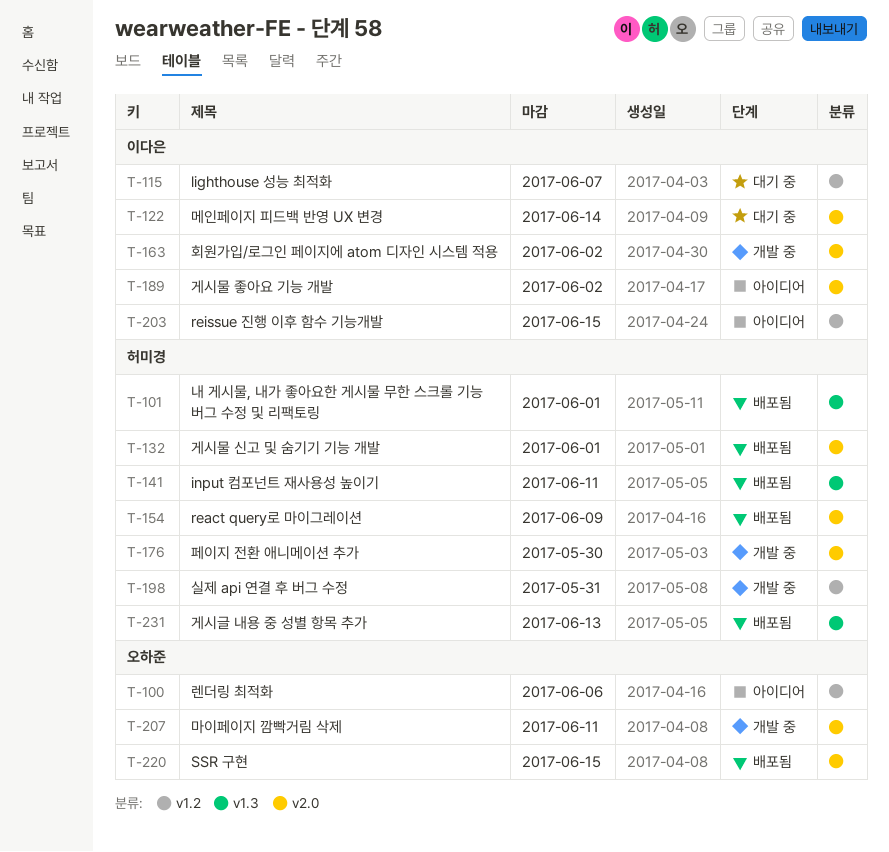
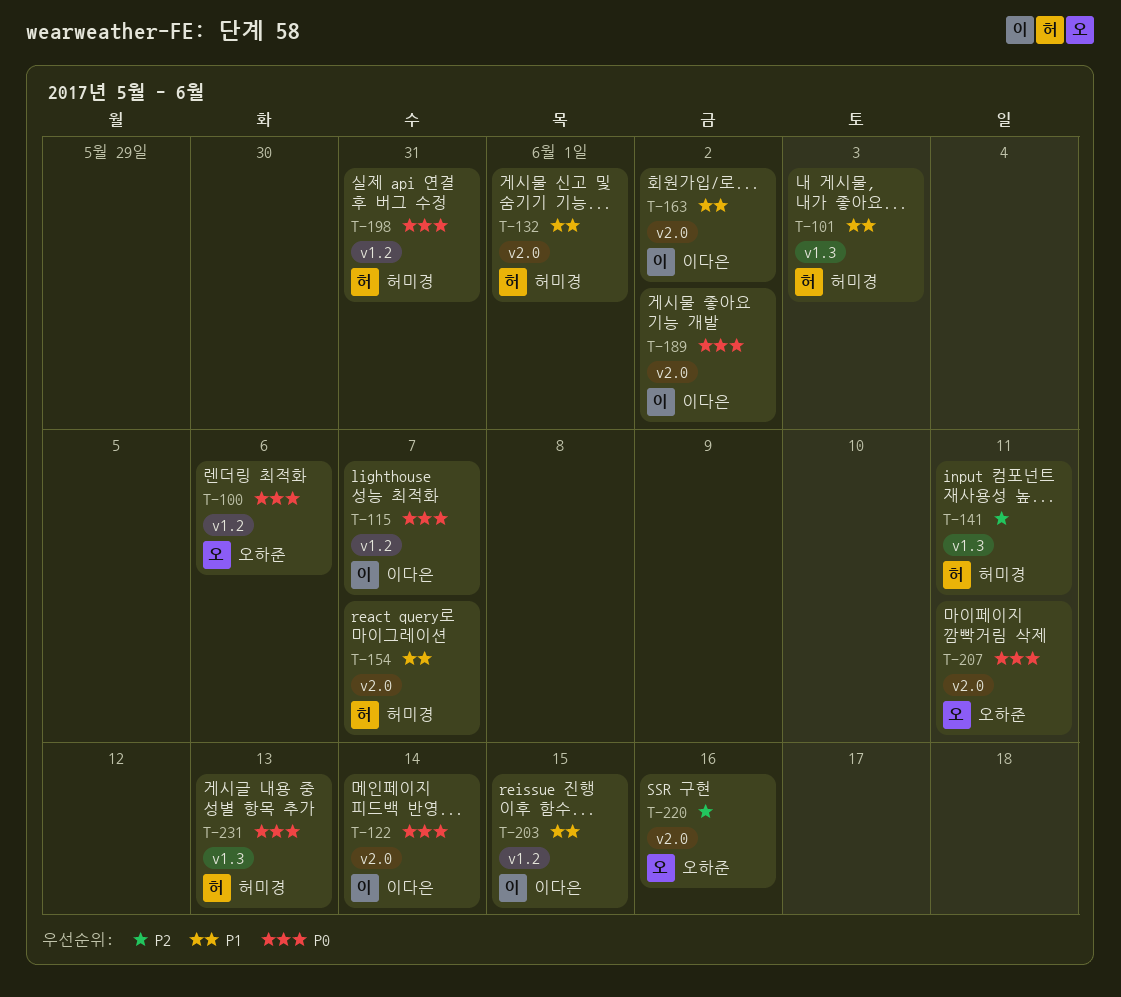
T-101, due: Jun 1 -> Jun 3
T-154, due: Jun 9 -> Jun 7
T-176: present -> none
T-220, due: Jun 15 -> Jun 16

